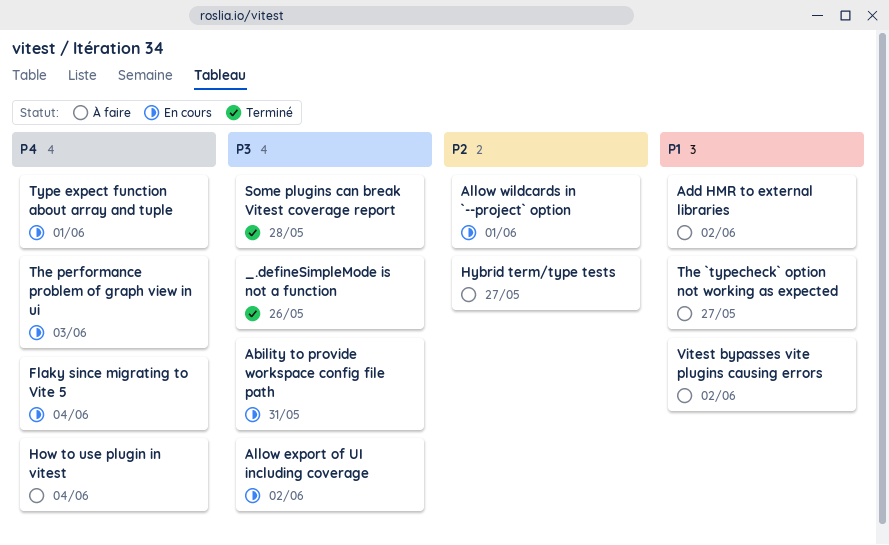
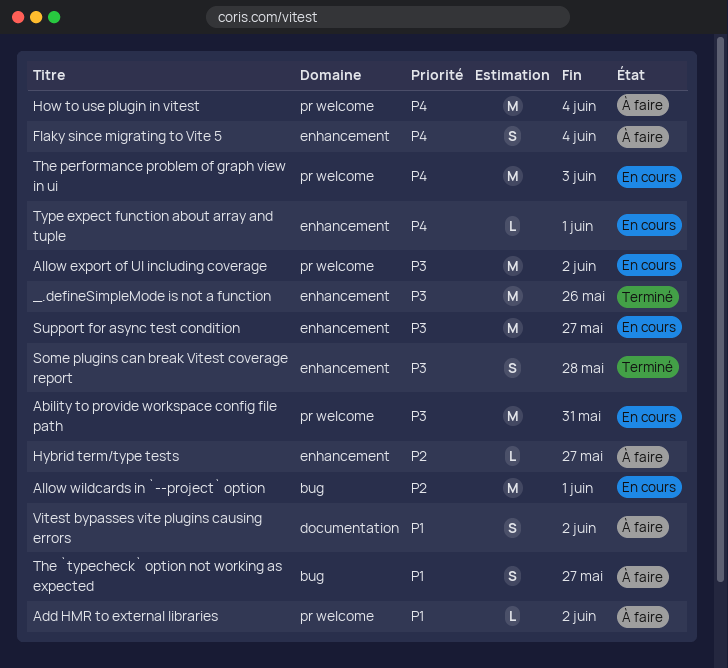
Flaky since migrating to Vite 5, status: En cours -> À faire
Support for async test condition: none -> present

